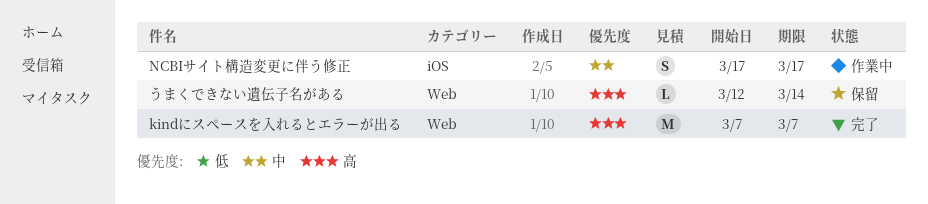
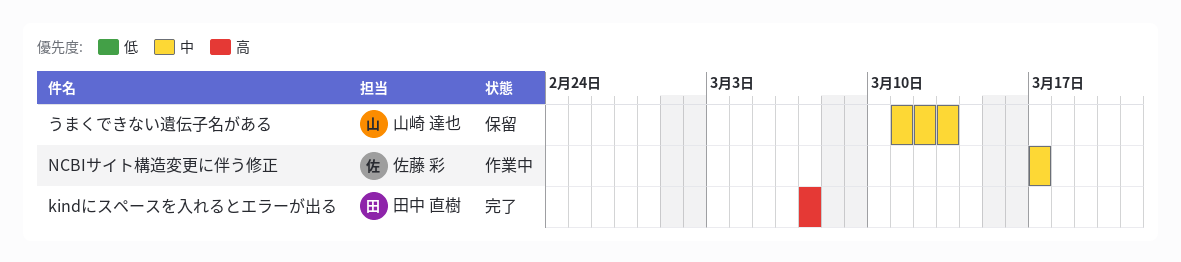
うまくできない遺伝子名がある, priority: 高 -> 中
うまくできない遺伝子名がある, start: Mar 12 -> Mar 11
うまくできない遺伝子名がある, due: Mar 14 -> Mar 13

